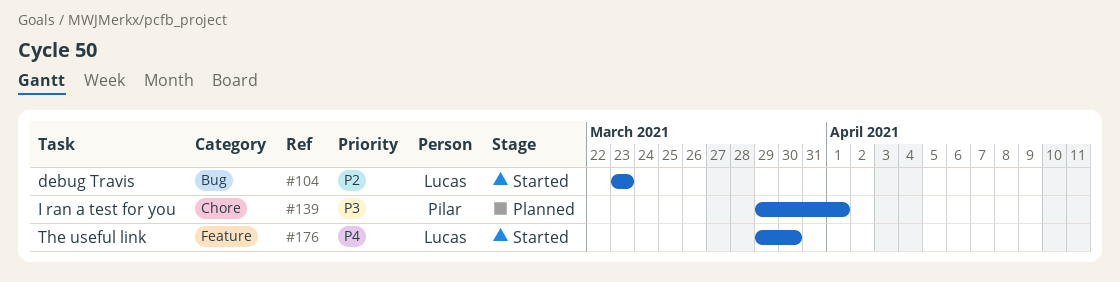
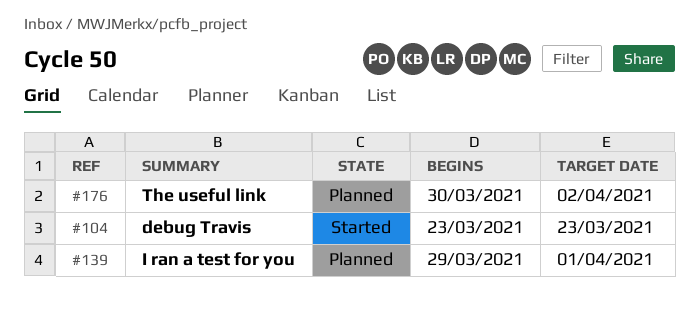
#176, status: Started -> Planned
#176, start: Mar 29 -> Mar 30
#176, due: Mar 30 -> Apr 2

